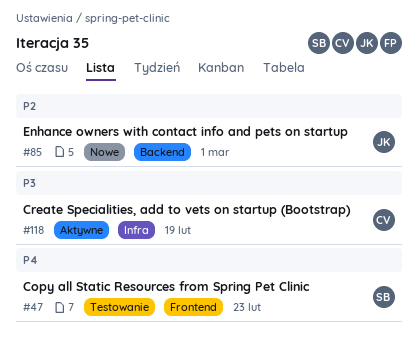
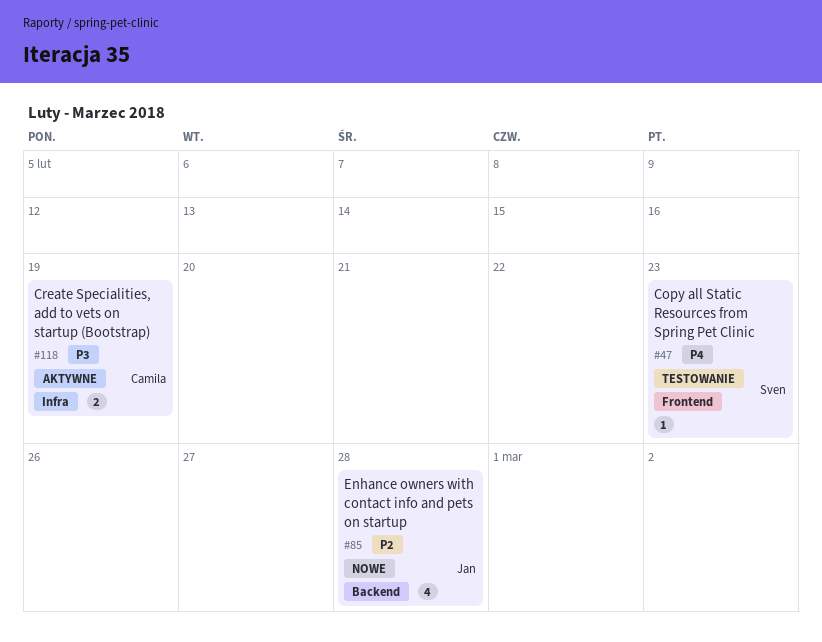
#85, due: Mar 1 -> Feb 28

